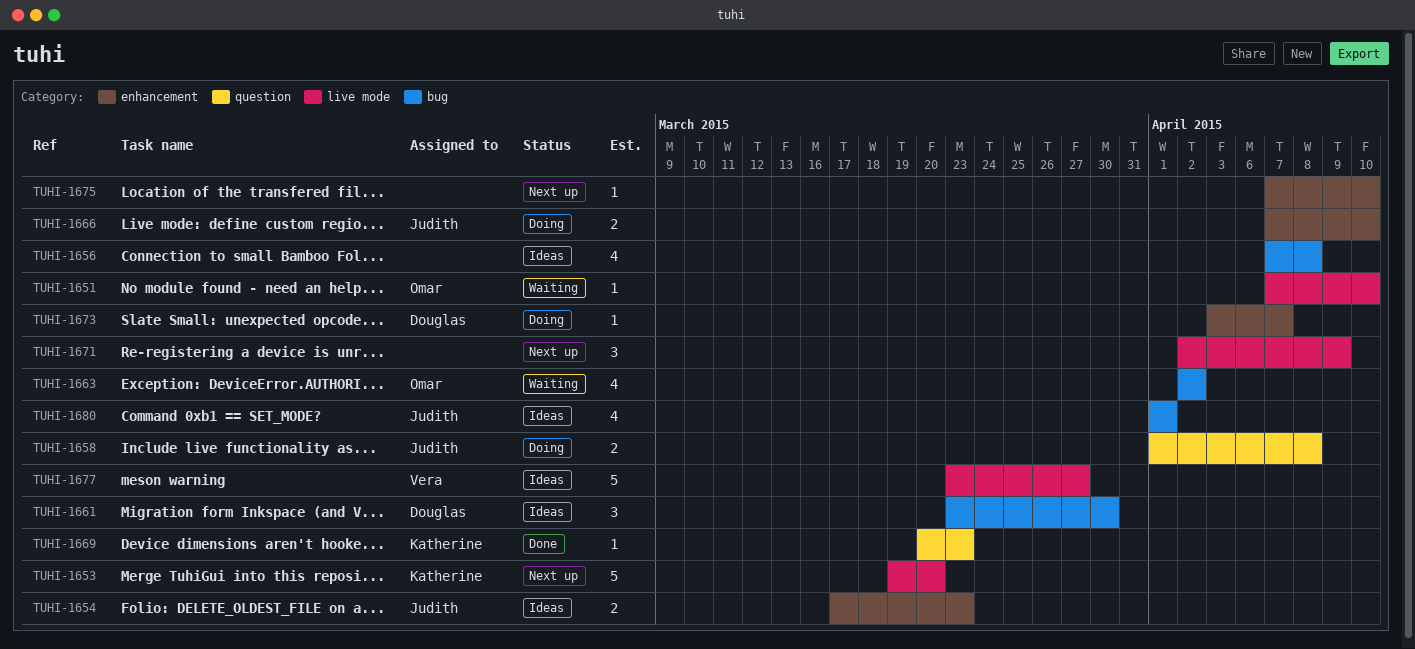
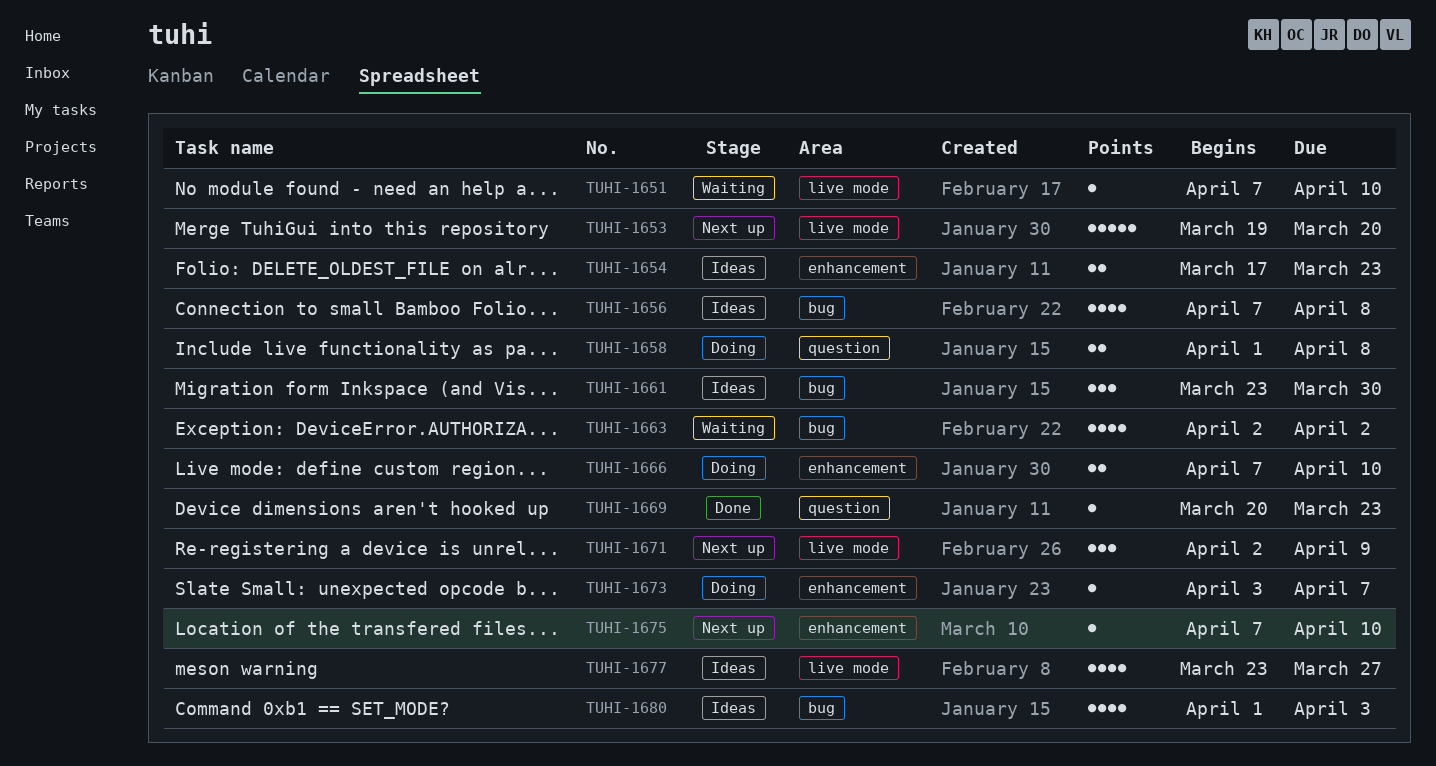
TUHI-1677, estimate: 5 -> 4
TUHI-1680, due: Apr 1 -> Apr 3

